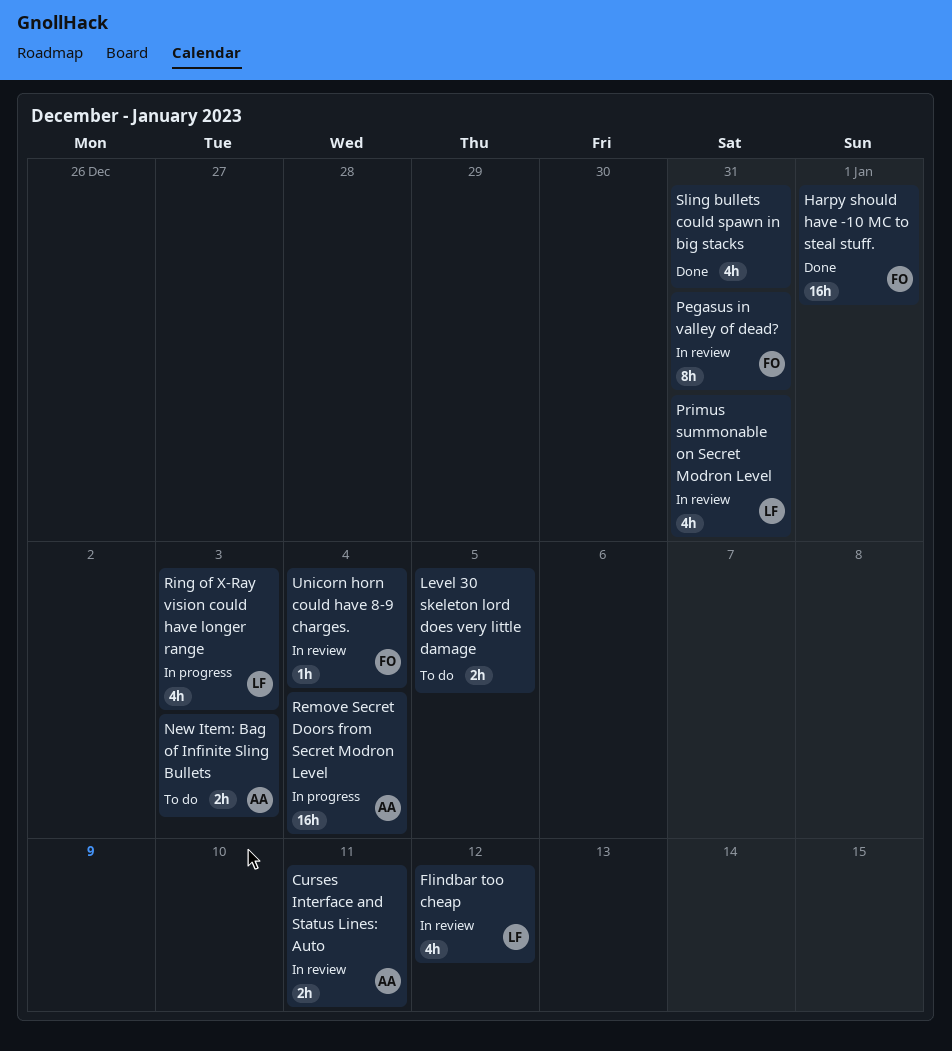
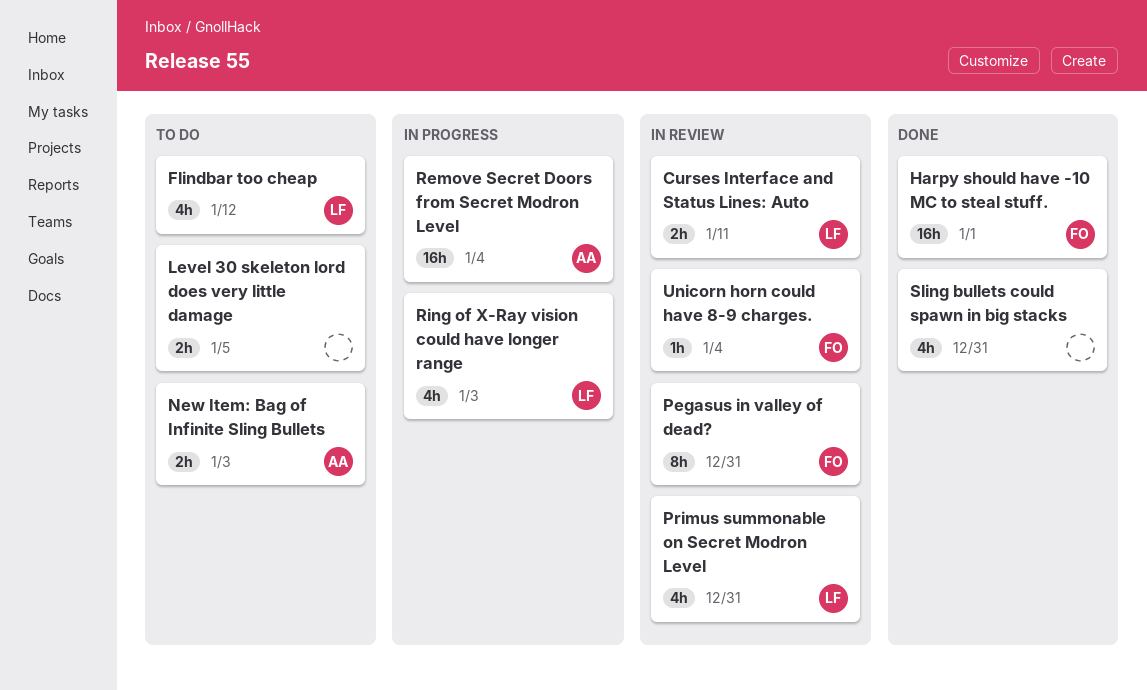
Curses Interface and Status Lines: Auto, owner: AA -> LF
Flindbar too cheap, status: In review -> To do

